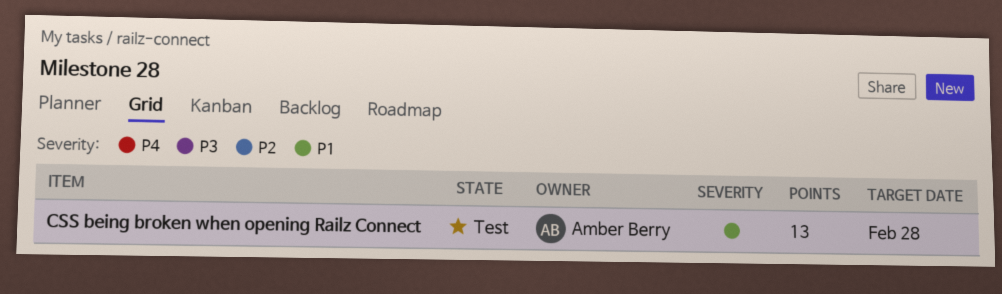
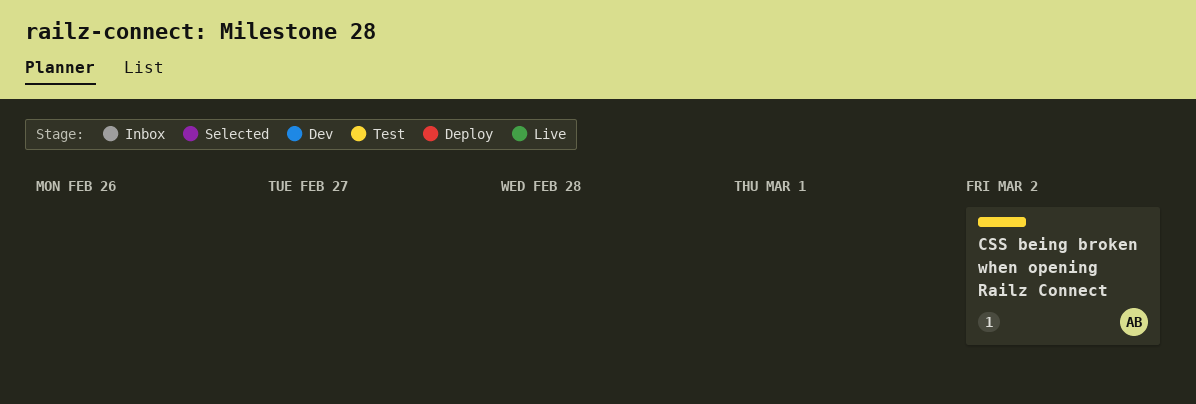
CSS being broken when opening Railz Connect, estimate: 13 -> 1
CSS being broken when opening Railz Connect, due: Feb 28 -> Mar 2

